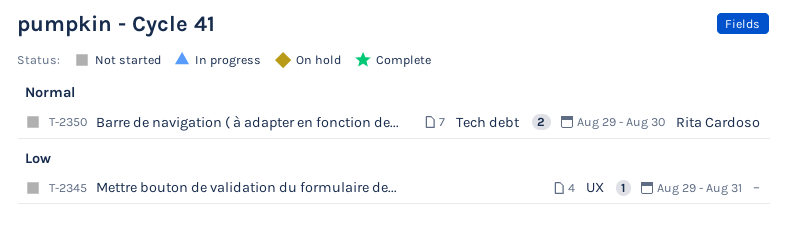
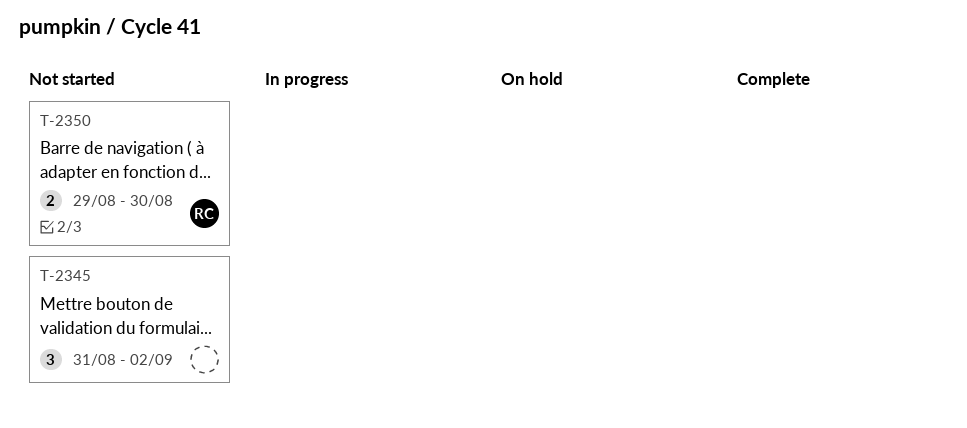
T-2345, estimate: 1 -> 3
T-2345, start: Aug 29 -> Aug 31
T-2345, due: Aug 31 -> Sep 2

